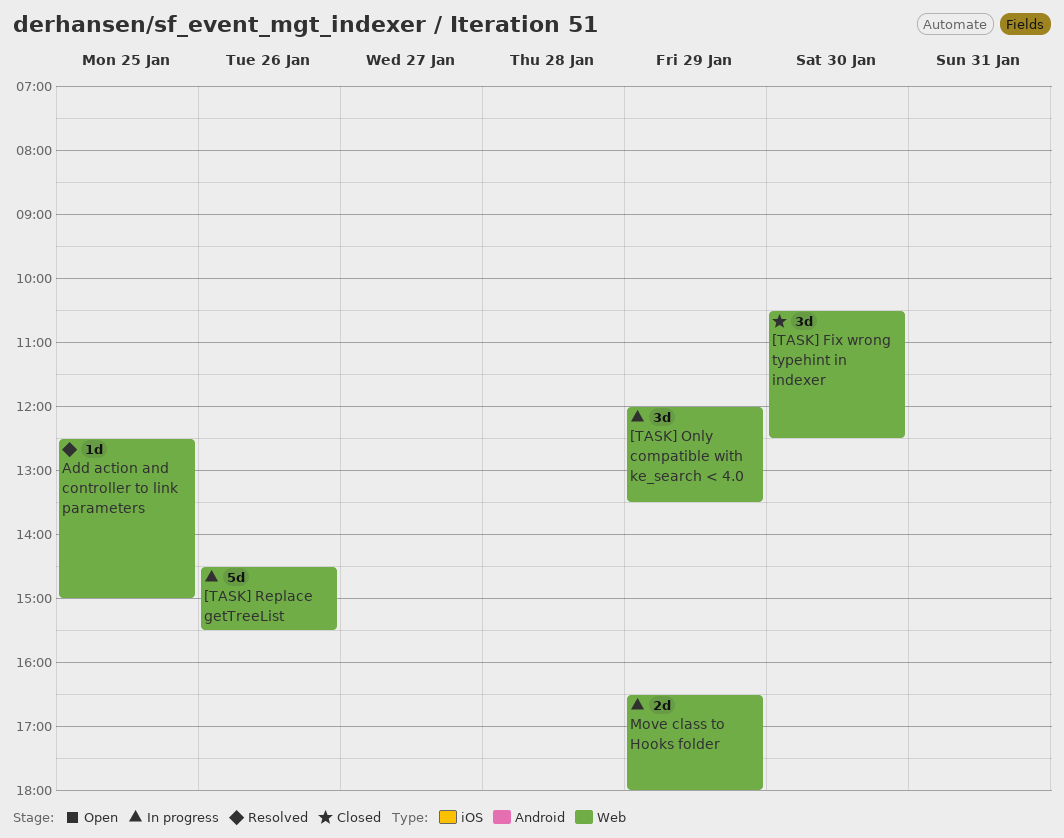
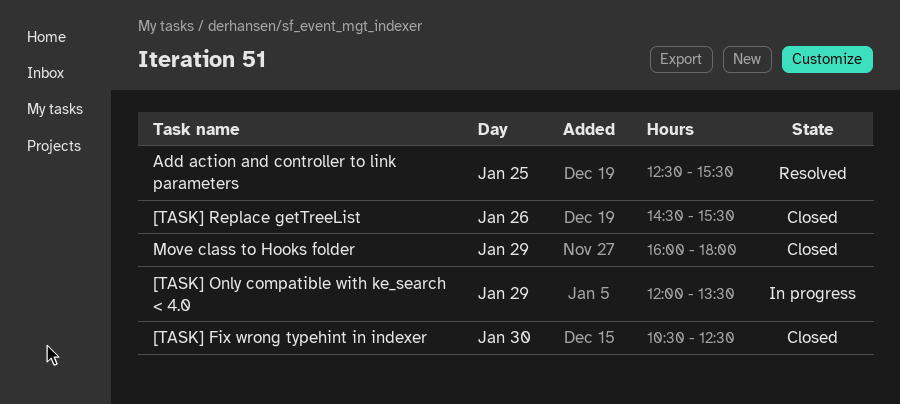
[TASK] Replace getTreeList, status: In progress -> Closed
Add action and controller to link parameters, ends: 15:00 -> 15:30
Move class to Hooks folder, status: In progress -> Closed
Move class to Hooks folder, begins: 16:30 -> 16:00

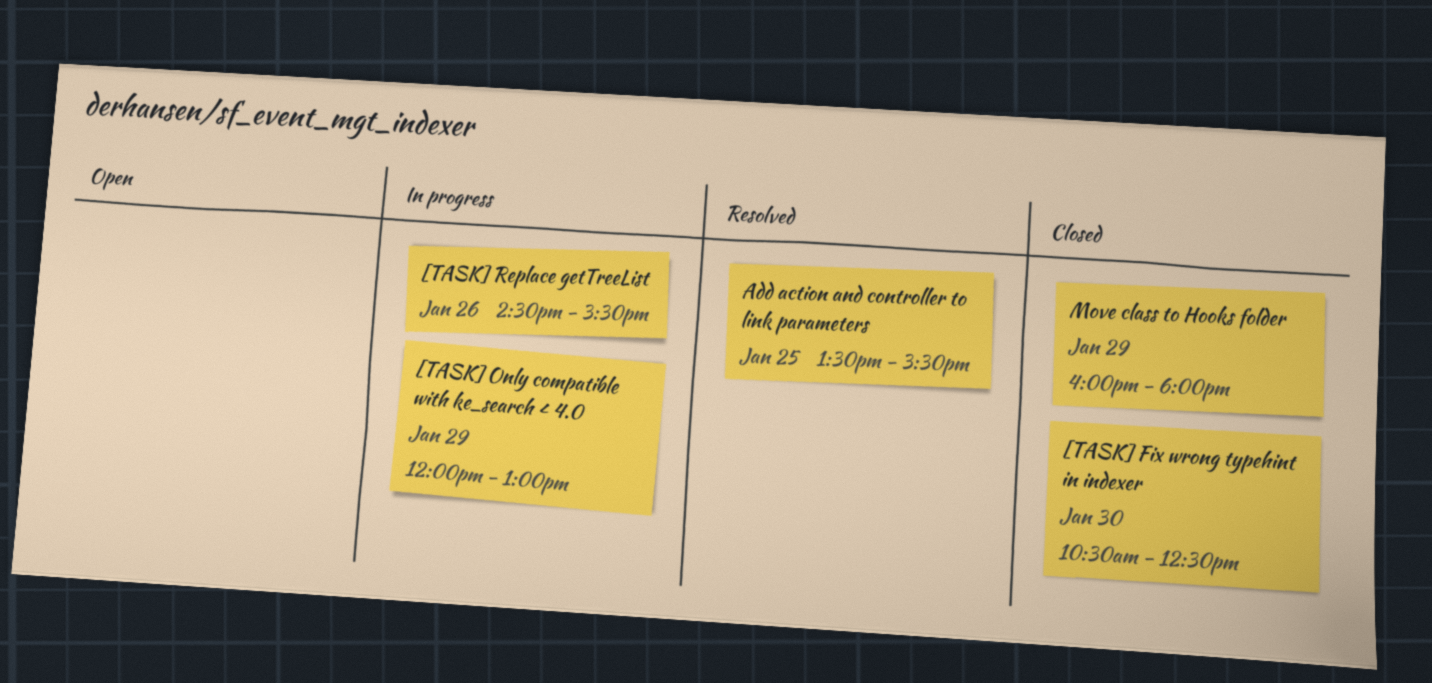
[TASK] Only compatible with ke_search < 4.0, ends: 13:30 -> 13:00
[TASK] Replace getTreeList, status: Closed -> In progress
Add action and controller to link parameters, begins: 12:30 -> 13:30

